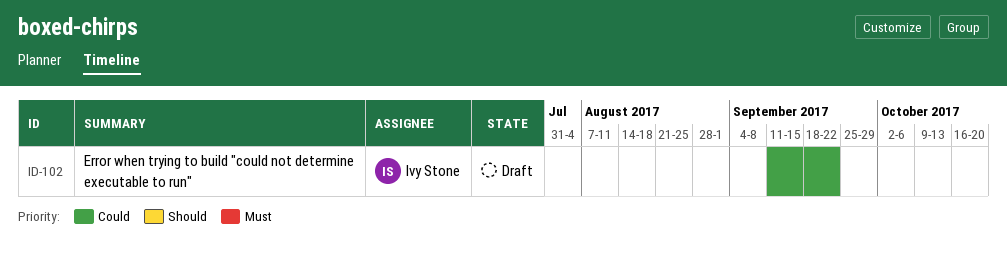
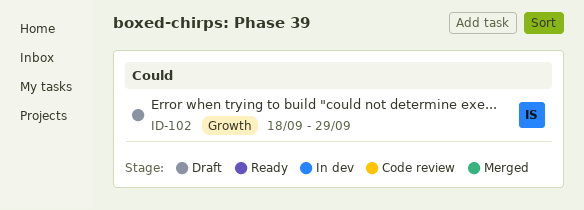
ID-102, start: Sep 11 -> Sep 18
ID-102, due: Sep 22 -> Sep 29

